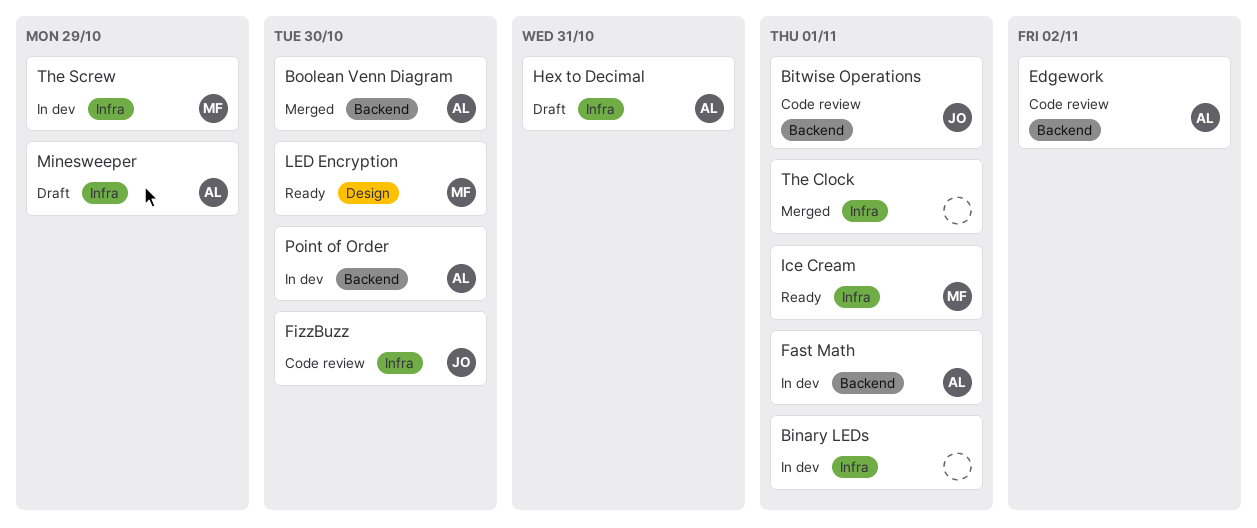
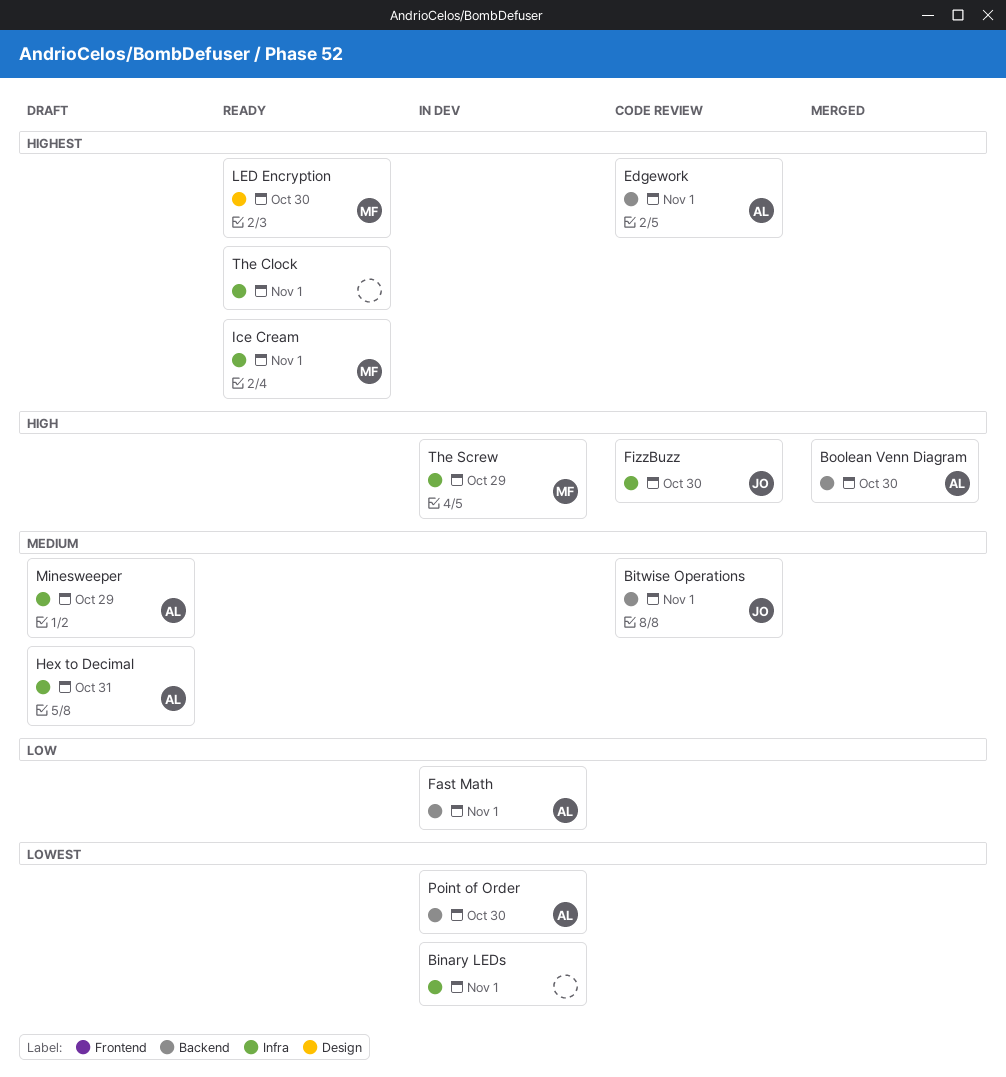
Edgework, due: Nov 2 -> Nov 1
The Clock, status: Merged -> Ready

